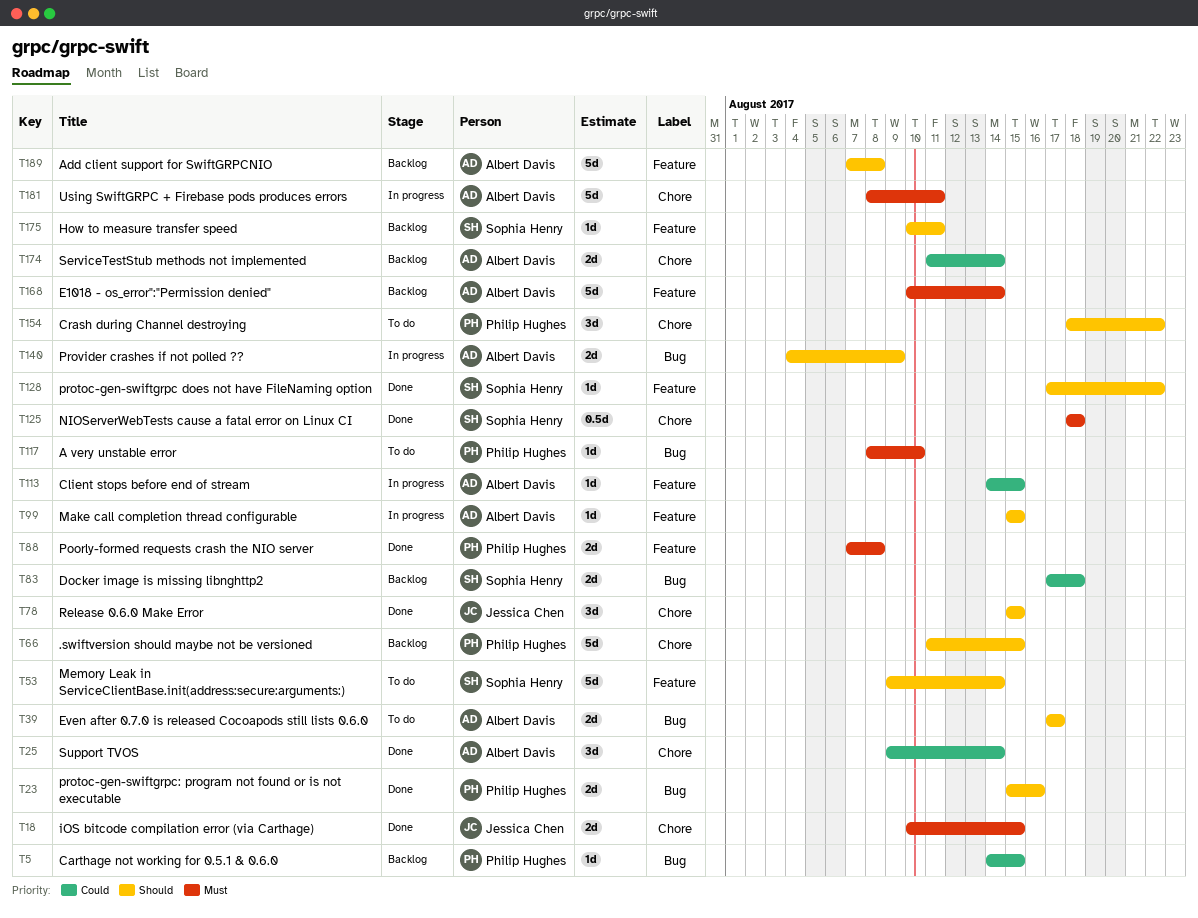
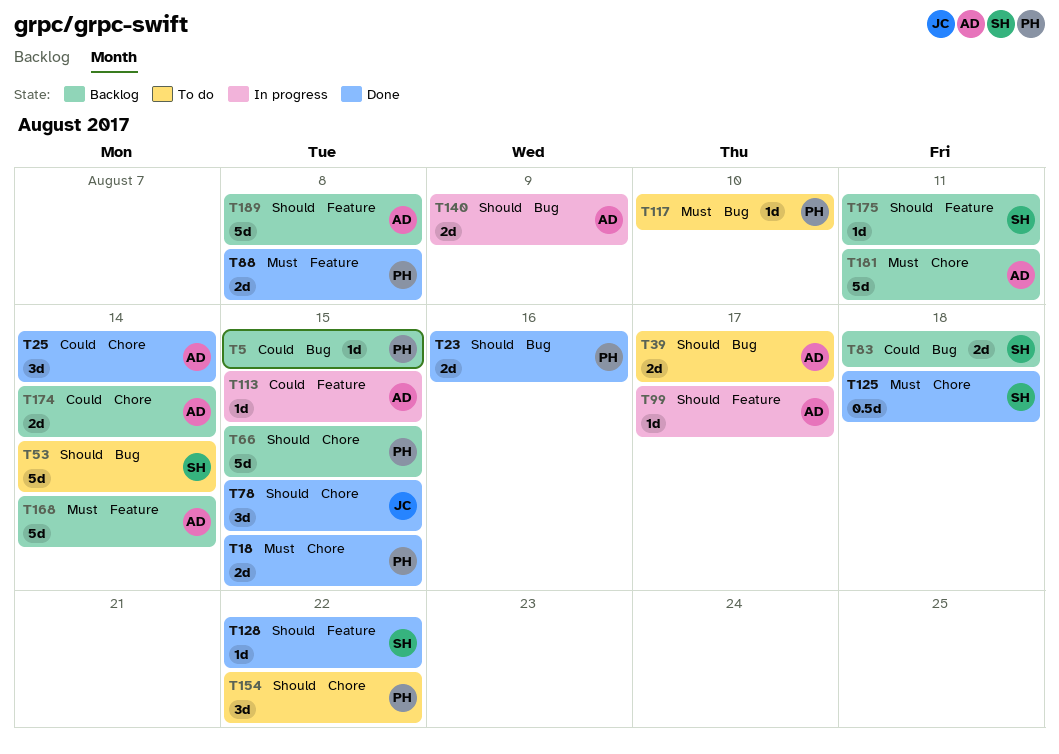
T18, owner: Jessica Chen -> Philip Hughes
T53, label: Feature -> Bug
T99, due: Aug 15 -> Aug 17
T181, status: In progress -> Backlog

